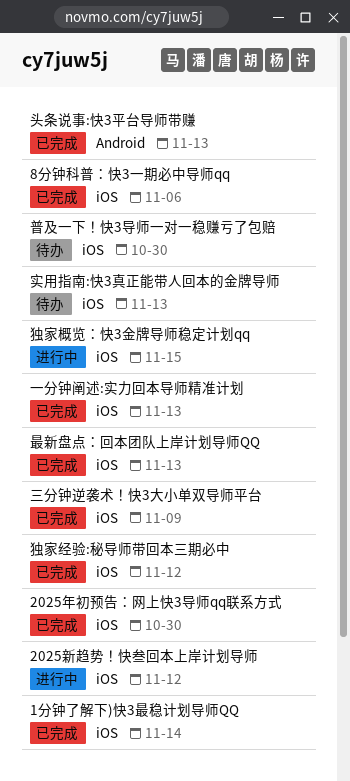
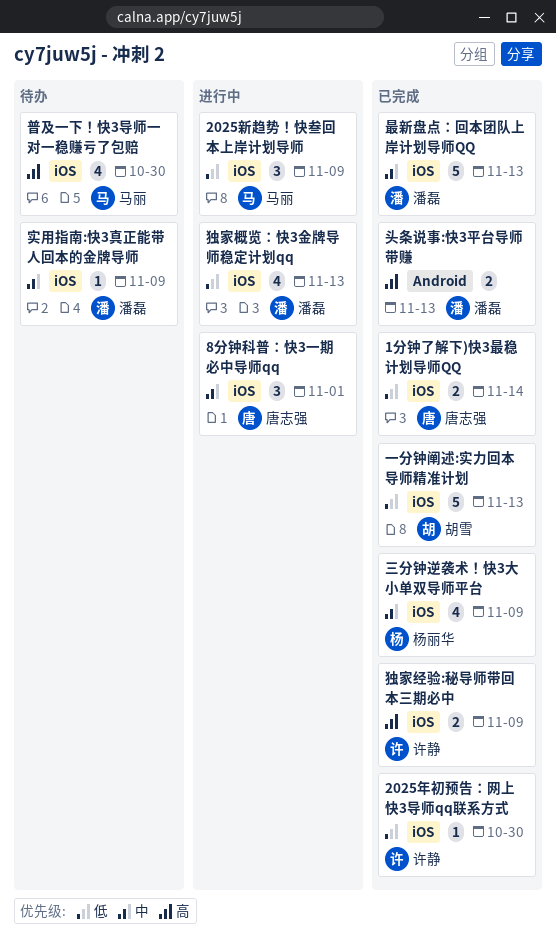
2025新趋势！快叁回本上岸计划导师, due: Nov 12 -> Nov 9
8分钟科普：快3一期必中导师qq, status: 已完成 -> 进行中
8分钟科普：快3一期必中导师qq, due: Nov 6 -> Nov 1
实用指南:快3真正能带人回本的金牌导师, due: Nov 13 -> Nov 9
独家概览：快3金牌导师稳定计划qq, due: Nov 15 -> Nov 13
独家经验:秘导师带回本三期必中, due: Nov 12 -> Nov 9

